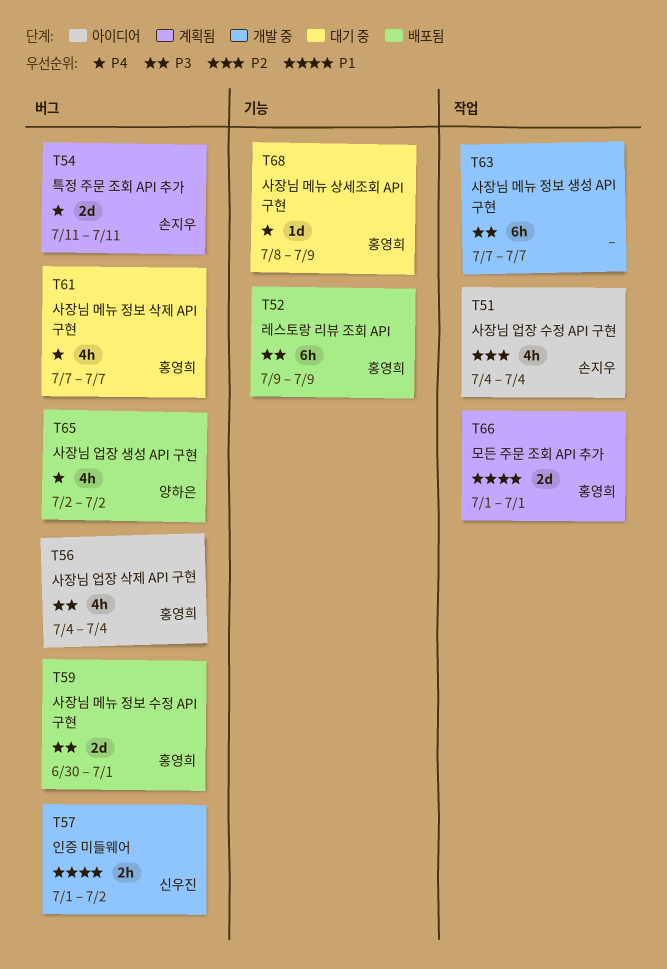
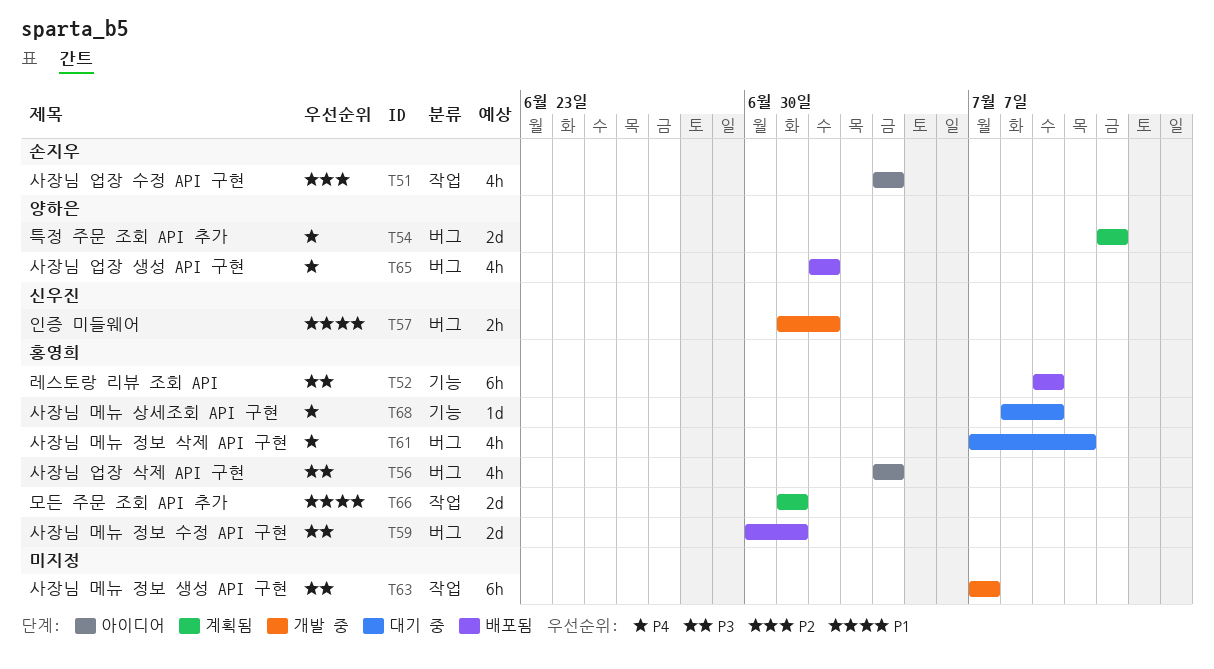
T54, owner: 손지우 -> 양하은
T61, due: Jul 7 -> Jul 10

